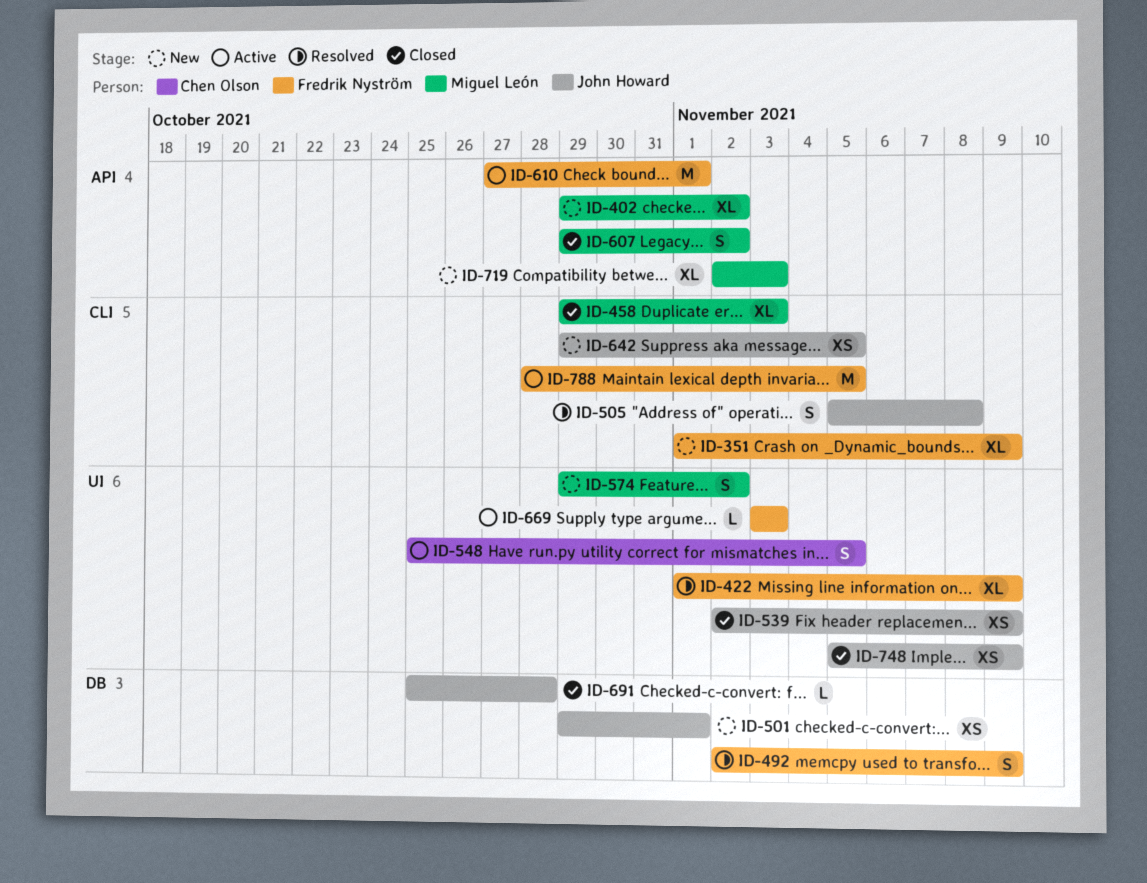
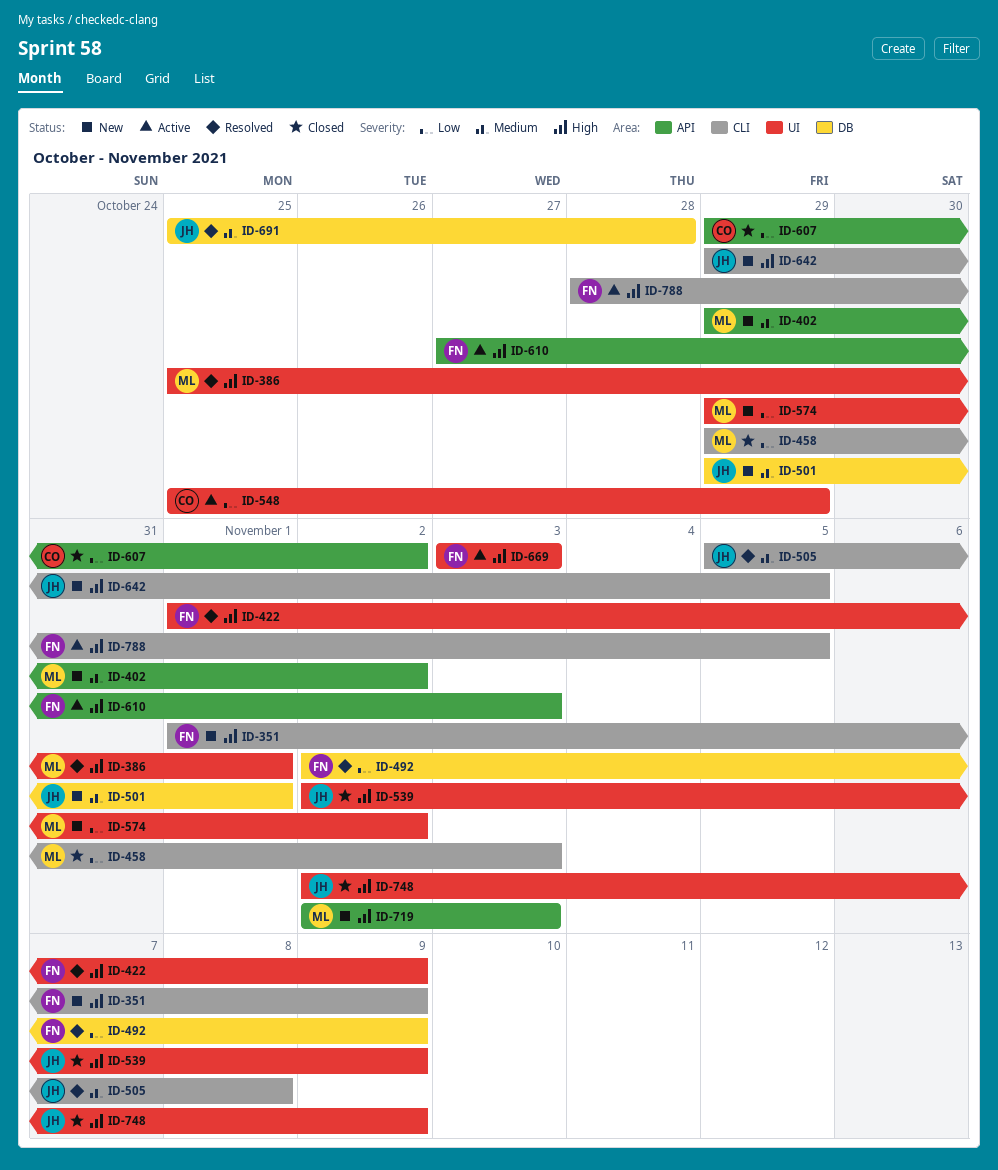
ID-386: none -> present
ID-548, due: Nov 5 -> Oct 29
ID-607, owner: Miguel León -> Chen Olson
ID-610, due: Nov 1 -> Nov 3
ID-691, status: Closed -> Resolved
ID-748, start: Nov 5 -> Nov 2

